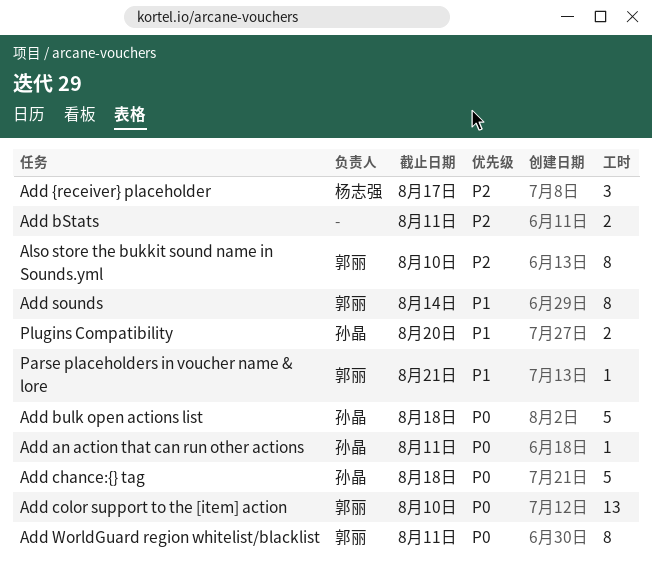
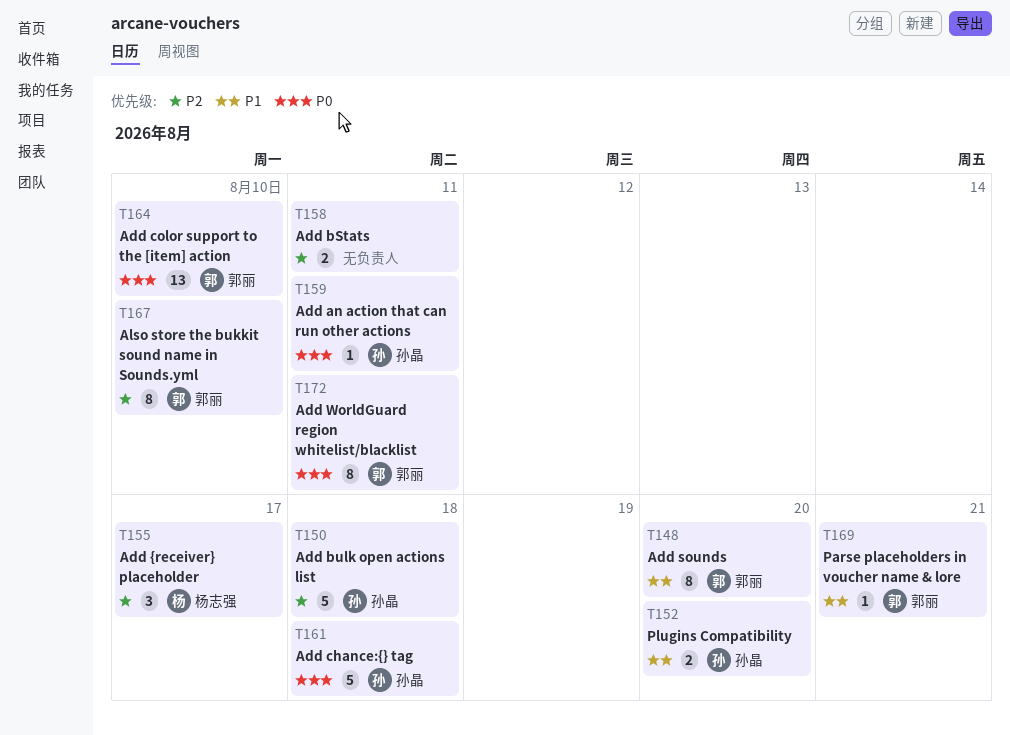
Add bulk open actions list, priority: P0 -> P2
Add sounds, due: Aug 14 -> Aug 20

